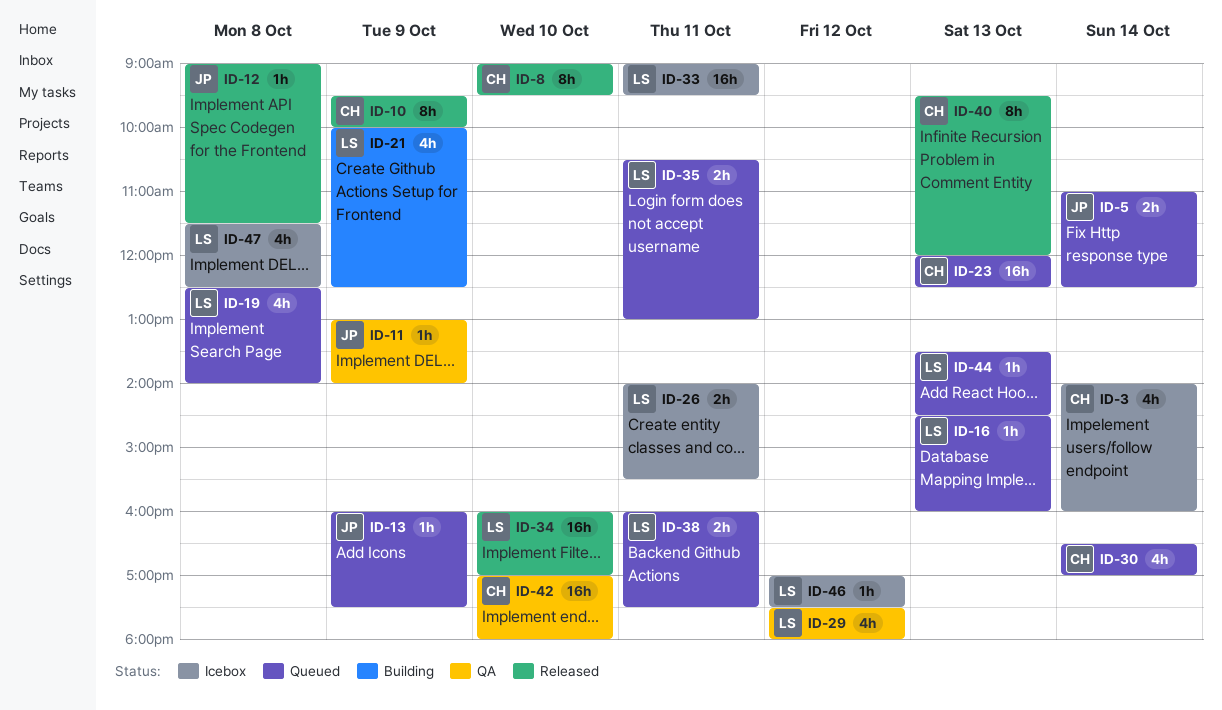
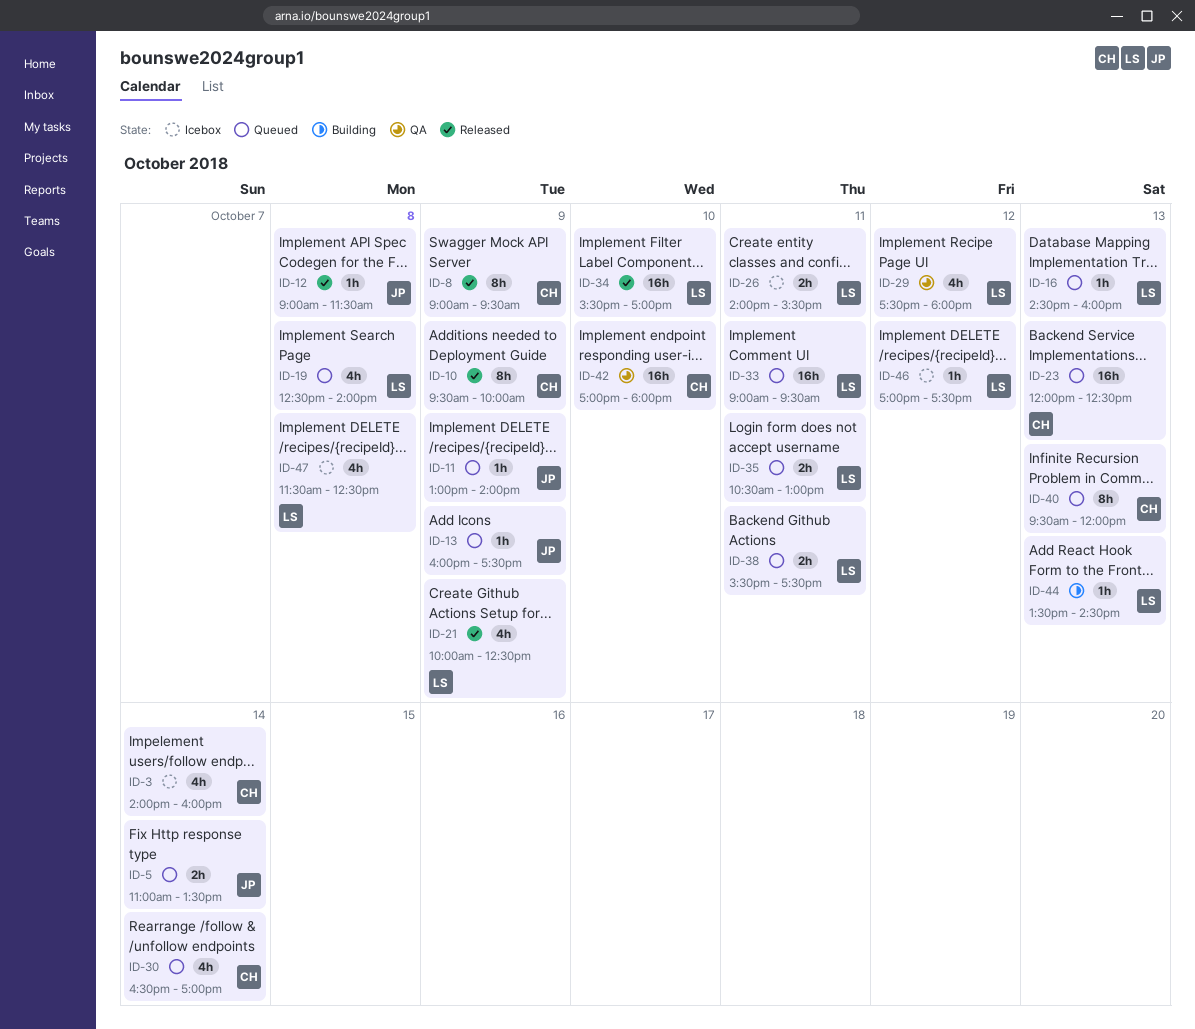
ID-5, ends: 12:30 -> 13:30
ID-8, day: Oct 10 -> Oct 9
ID-11, status: QA -> Queued
ID-21, status: Building -> Released
ID-33, status: Icebox -> Queued
ID-34, begins: 16:00 -> 15:30
ID-38, begins: 16:00 -> 15:30
ID-40, status: Released -> Queued
ID-44, status: Queued -> Building

